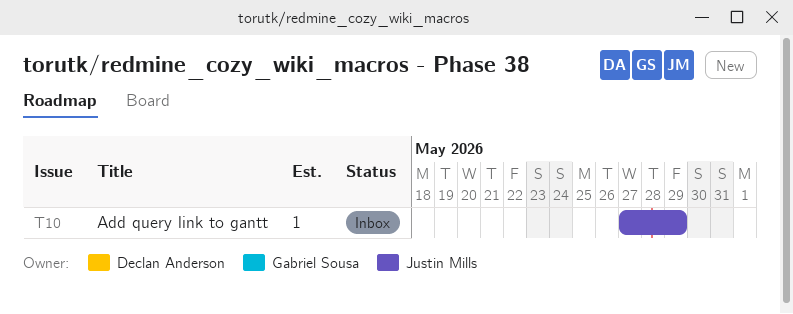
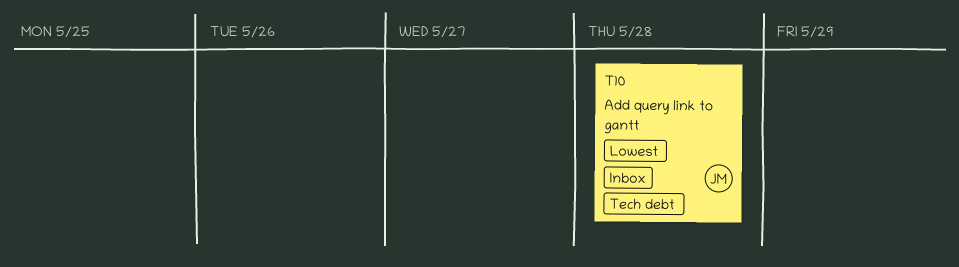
T10, due: May 29 -> May 28

